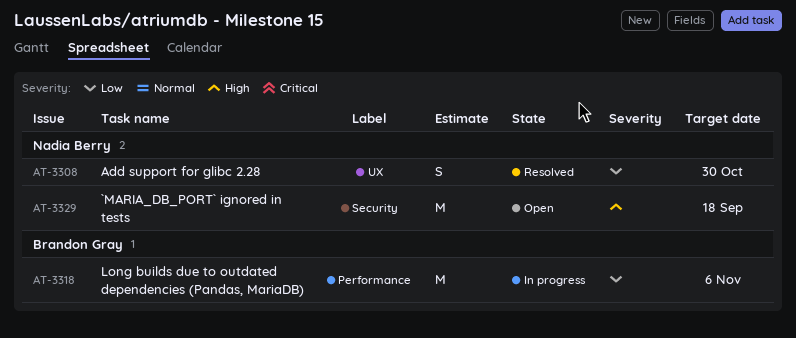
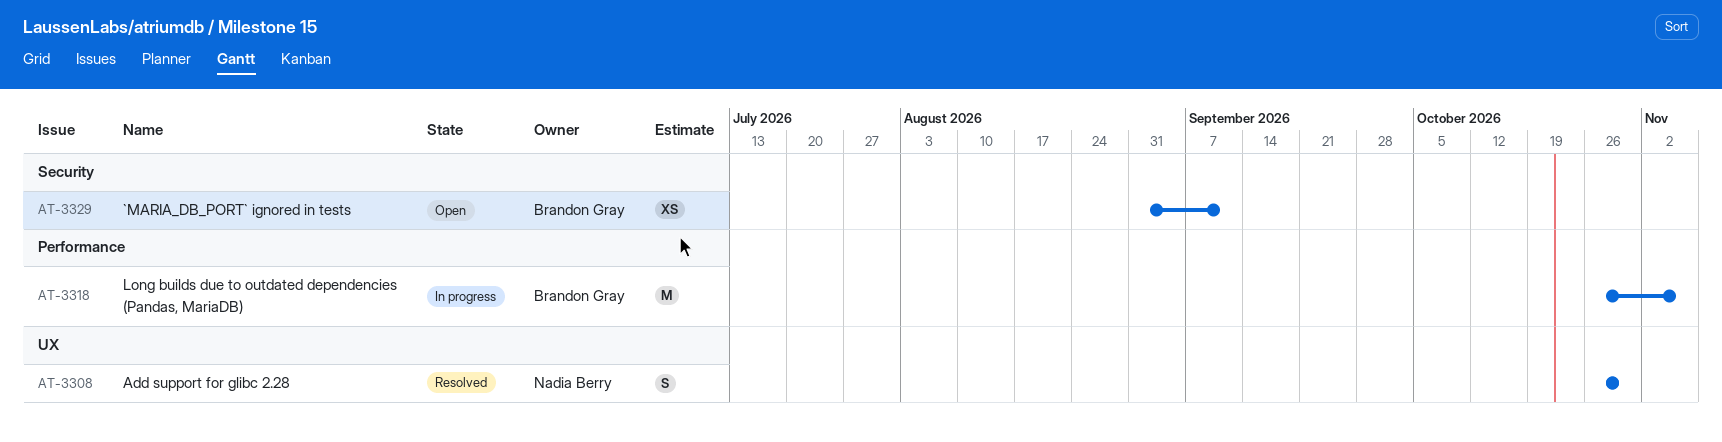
AT-3329, owner: Nadia Berry -> Brandon Gray
AT-3329, estimate: M -> XS
AT-3329, due: Sep 18 -> Sep 11

